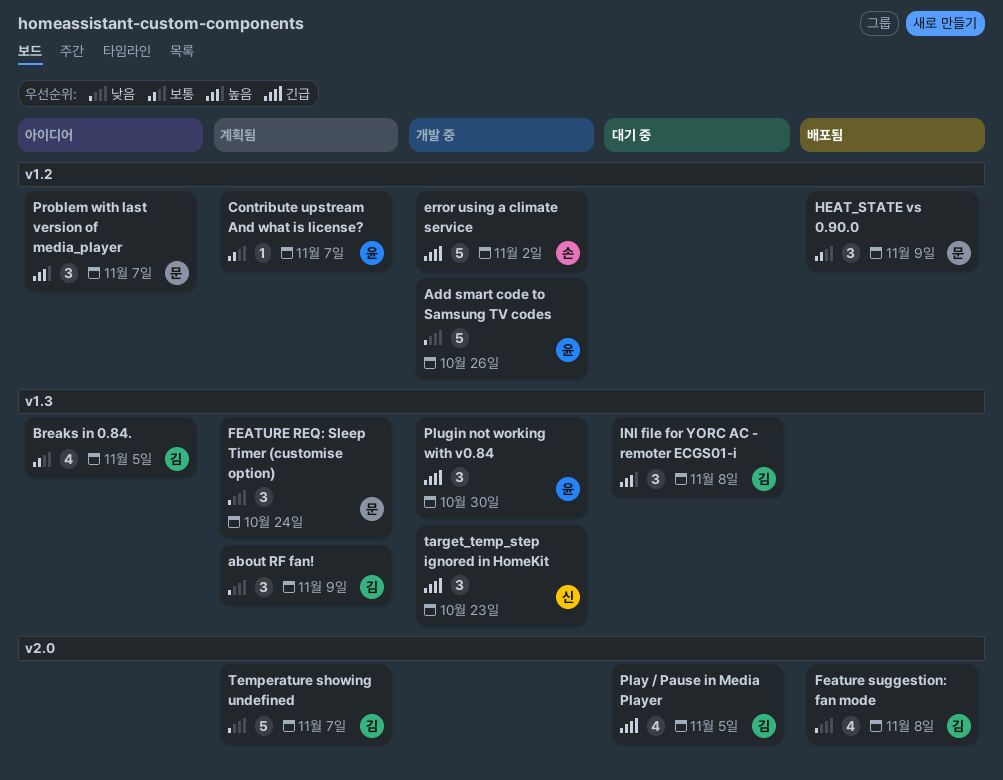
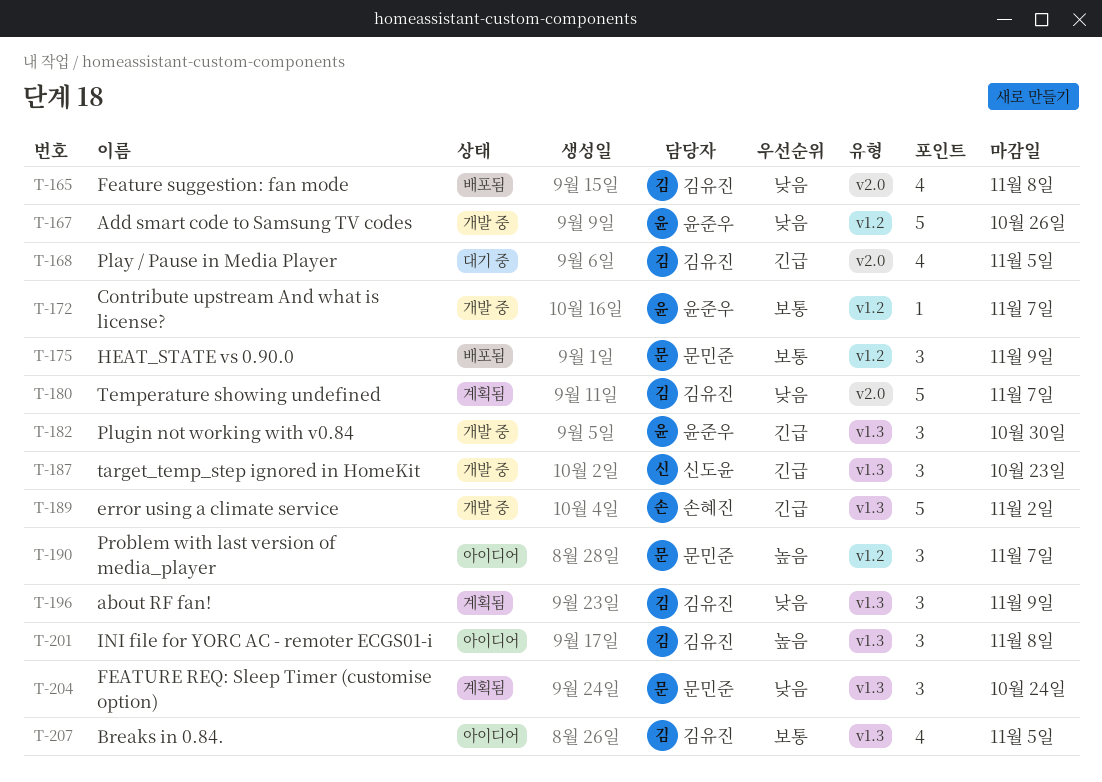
Contribute upstream And what is license?, status: 계획됨 -> 개발 중
error using a climate service, label: v1.2 -> v1.3
INI file for YORC AC - remoter ECGS01-i, status: 대기 중 -> 아이디어

